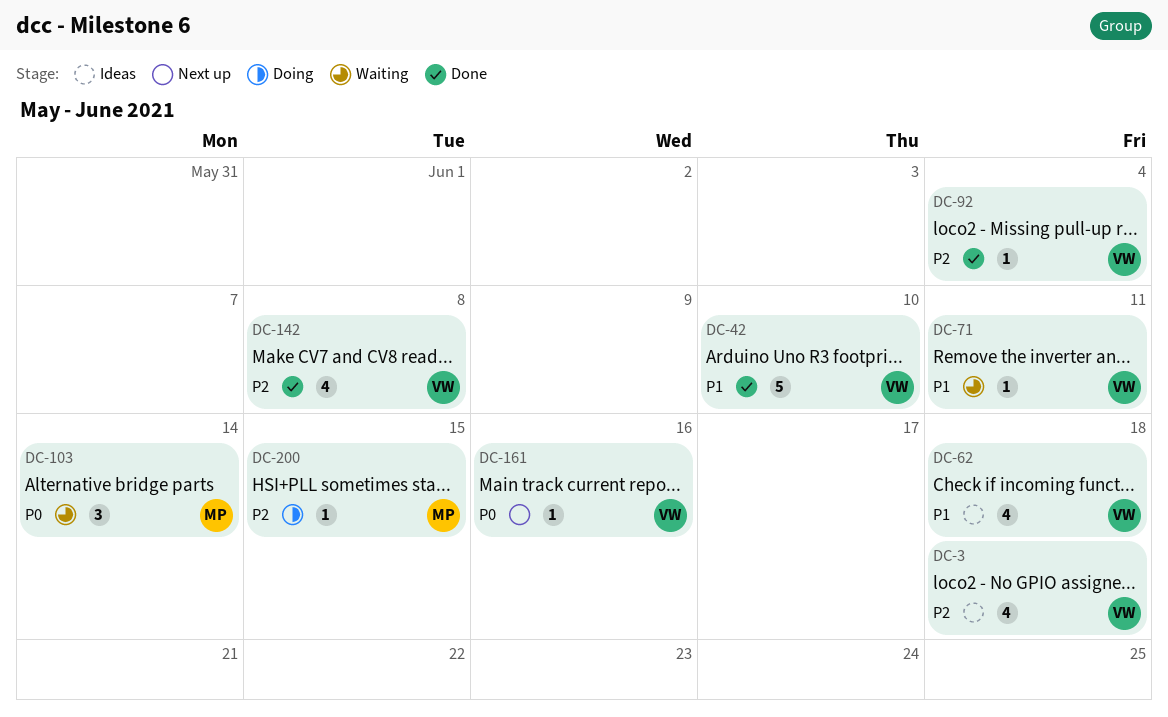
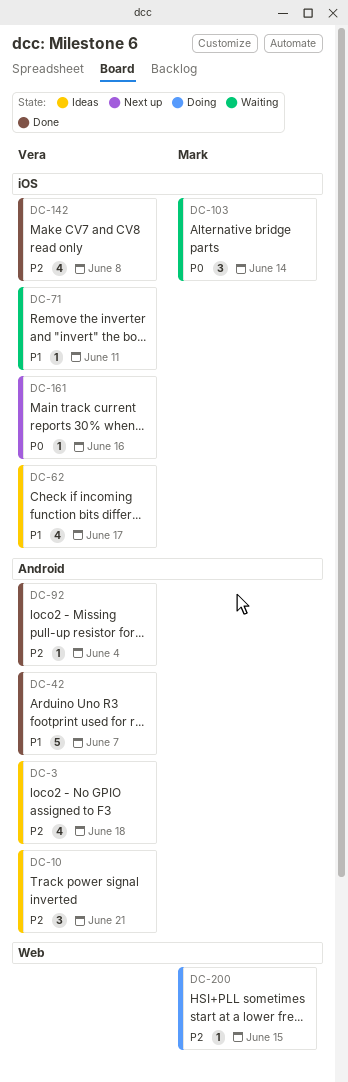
DC-10: none -> present
DC-42, due: Jun 10 -> Jun 7
DC-62, due: Jun 18 -> Jun 17

